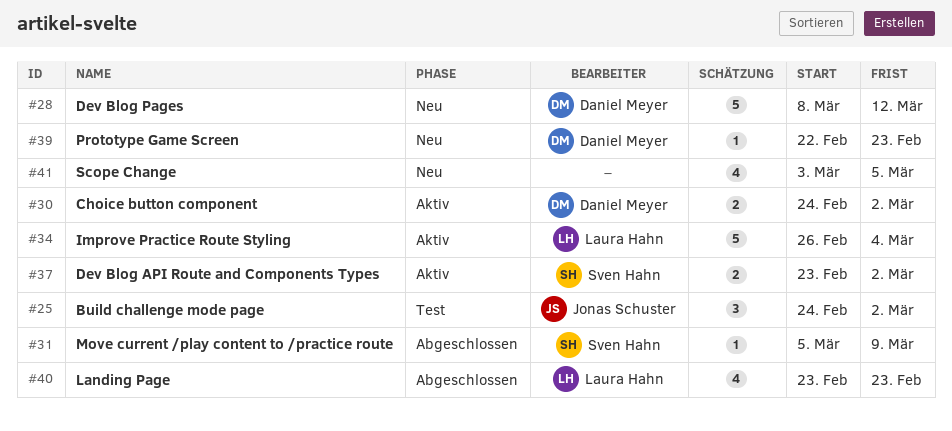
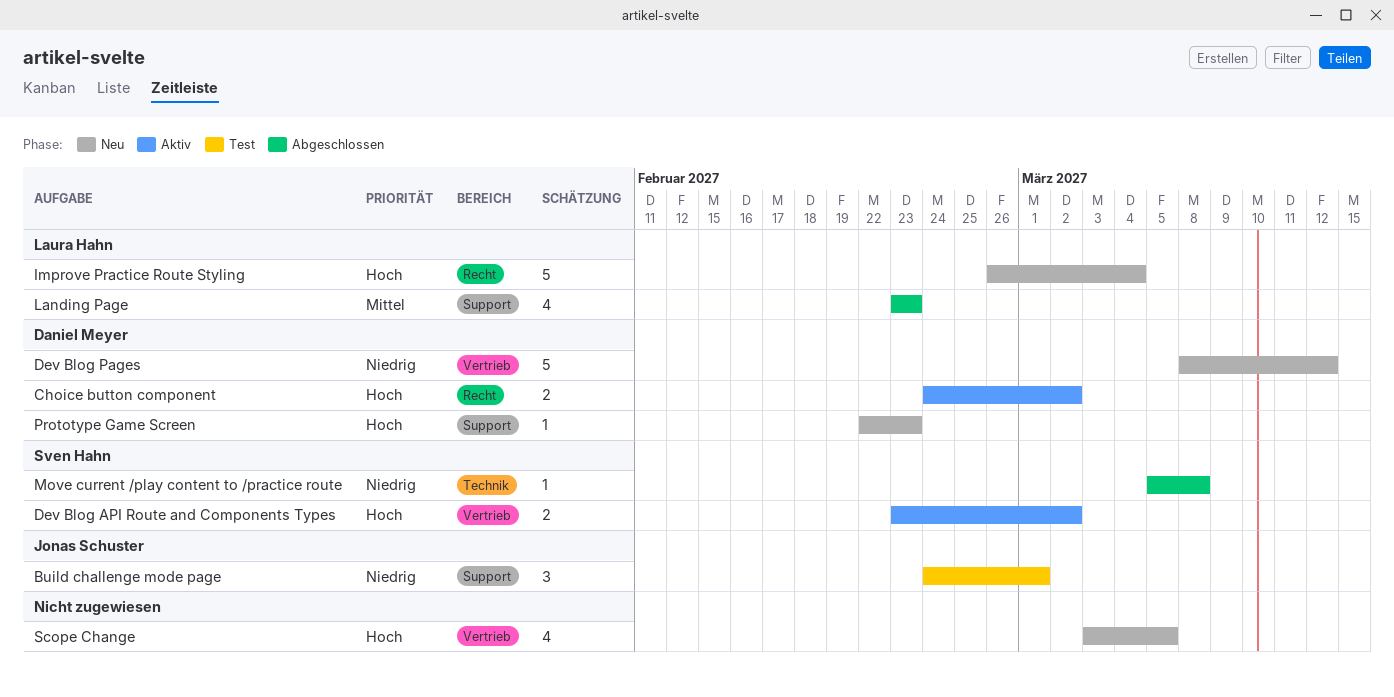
Build challenge mode page, due: Mar 2 -> Mar 1
Improve Practice Route Styling, status: Aktiv -> Neu
Move current /play content to /practice route, due: Mar 9 -> Mar 8

